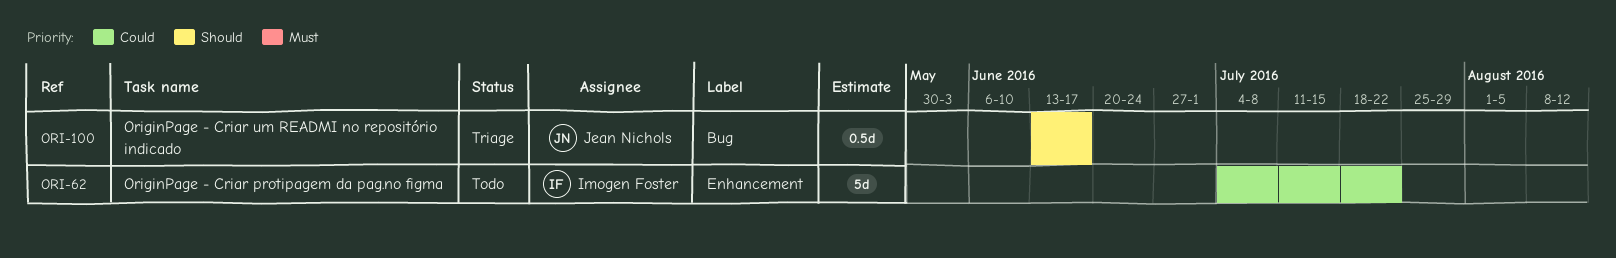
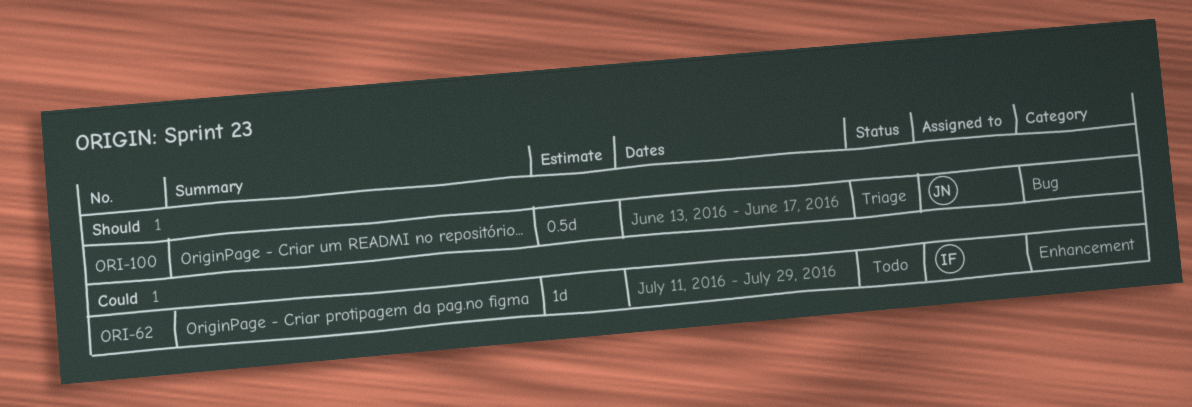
ORI-62, estimate: 5d -> 1d
ORI-62, start: Jul 4 -> Jul 11
ORI-62, due: Jul 22 -> Jul 29

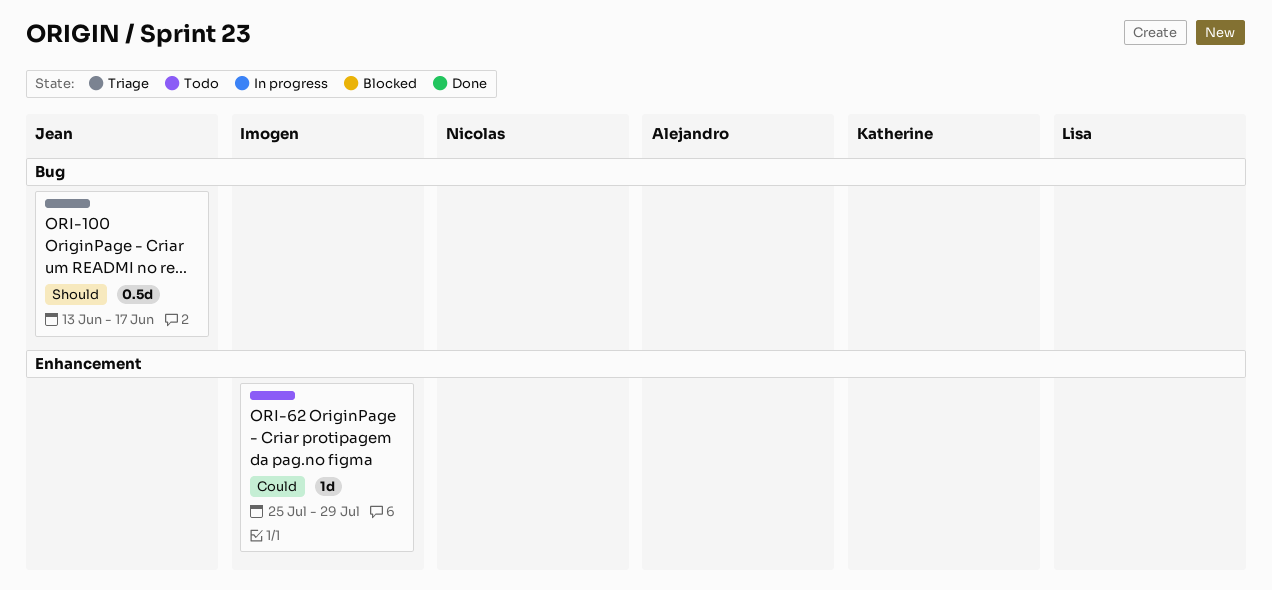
ORI-62, start: Jul 11 -> Jul 25

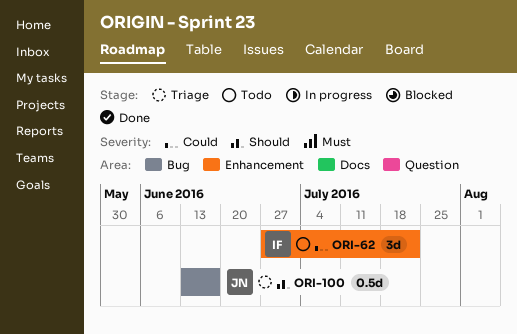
ORI-62, estimate: 1d -> 3d
ORI-62, start: Jul 25 -> Jun 27
ORI-62, due: Jul 29 -> Jul 22

